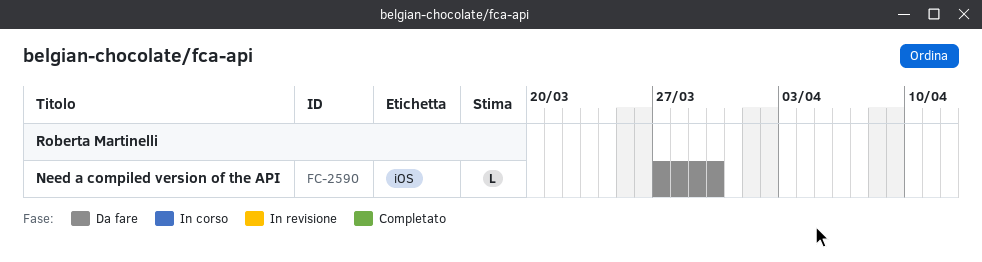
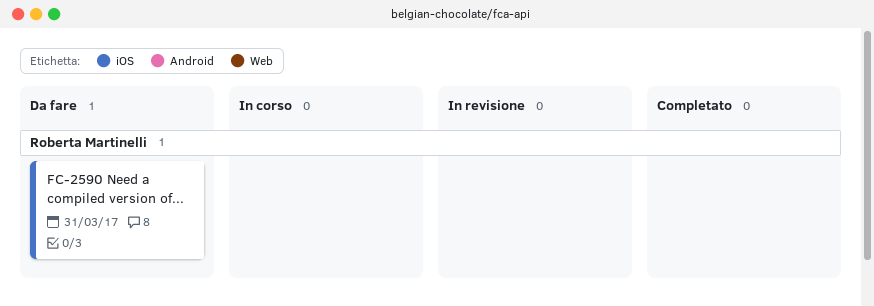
FC-2590, due: Mar 30 -> Mar 31

